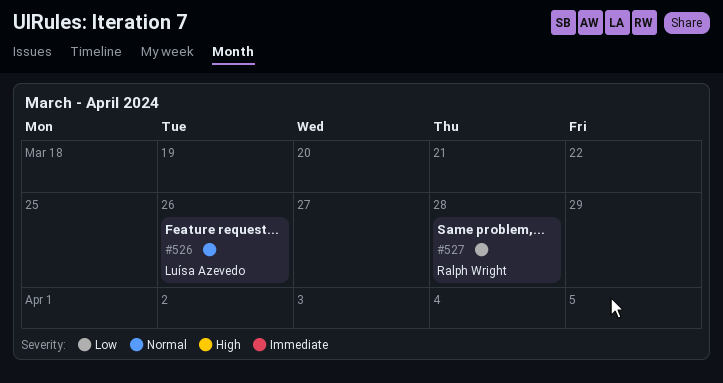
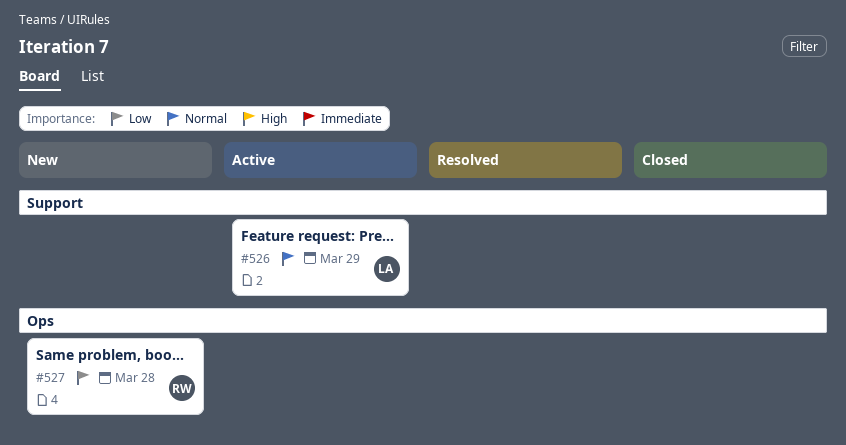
#526, due: Mar 26 -> Mar 29

